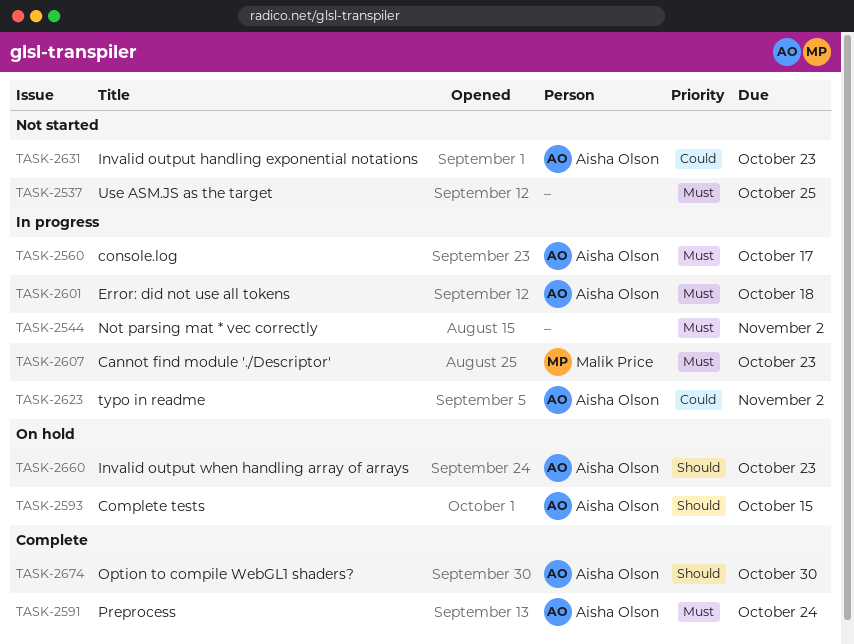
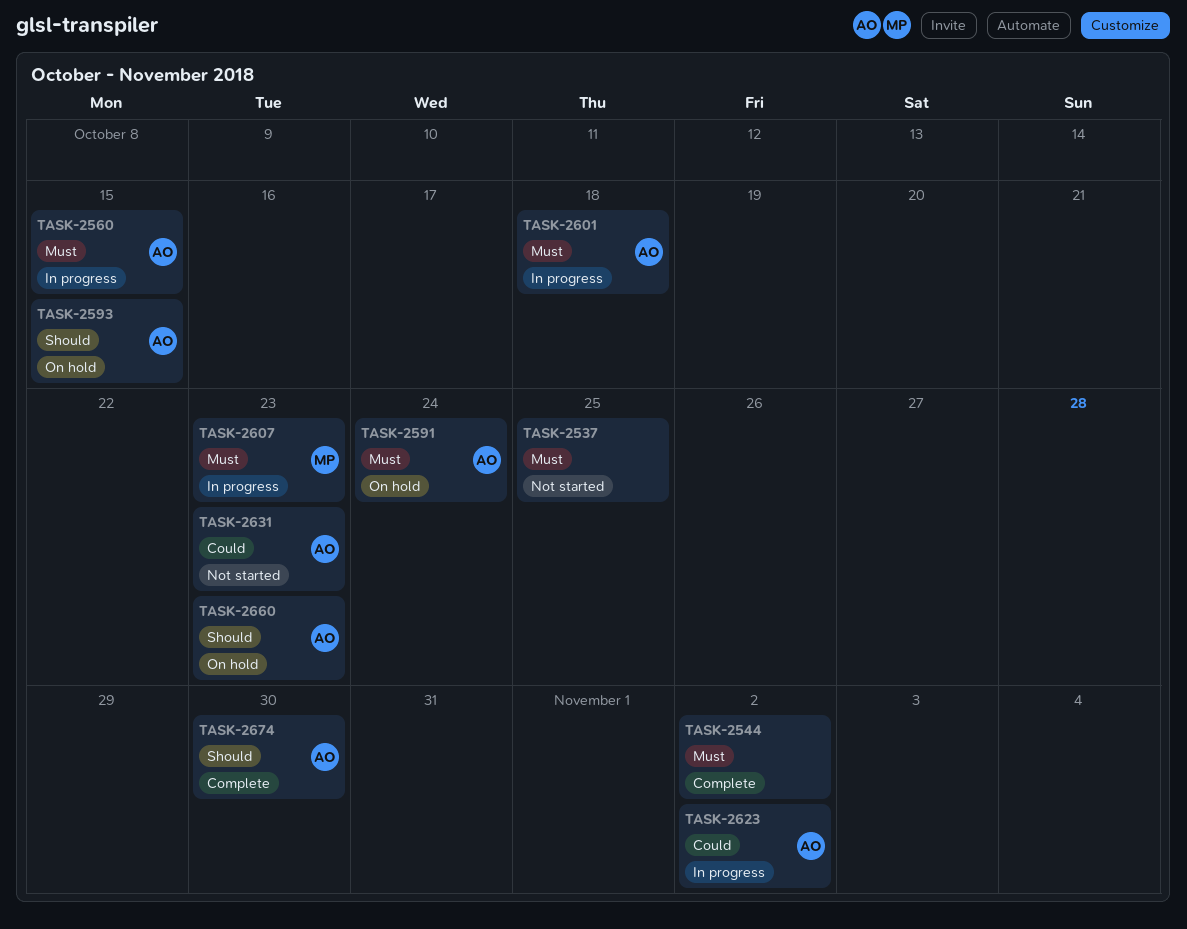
TASK-2544, status: In progress -> Complete
TASK-2560, due: Oct 17 -> Oct 15
TASK-2591, status: Complete -> On hold

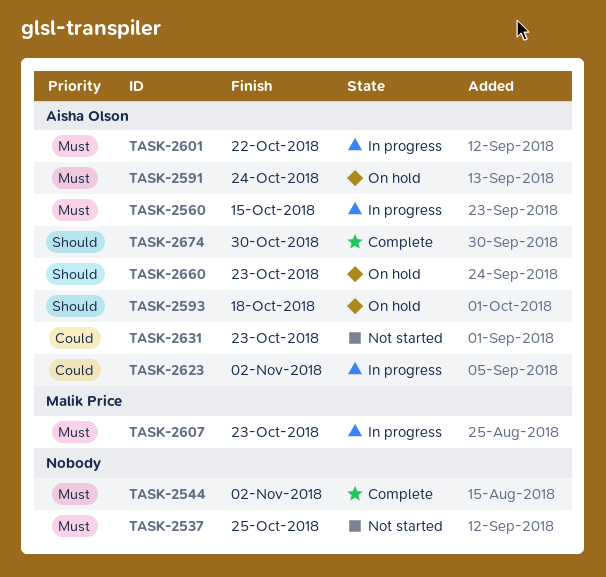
TASK-2593, due: Oct 15 -> Oct 18
TASK-2601, due: Oct 18 -> Oct 22

